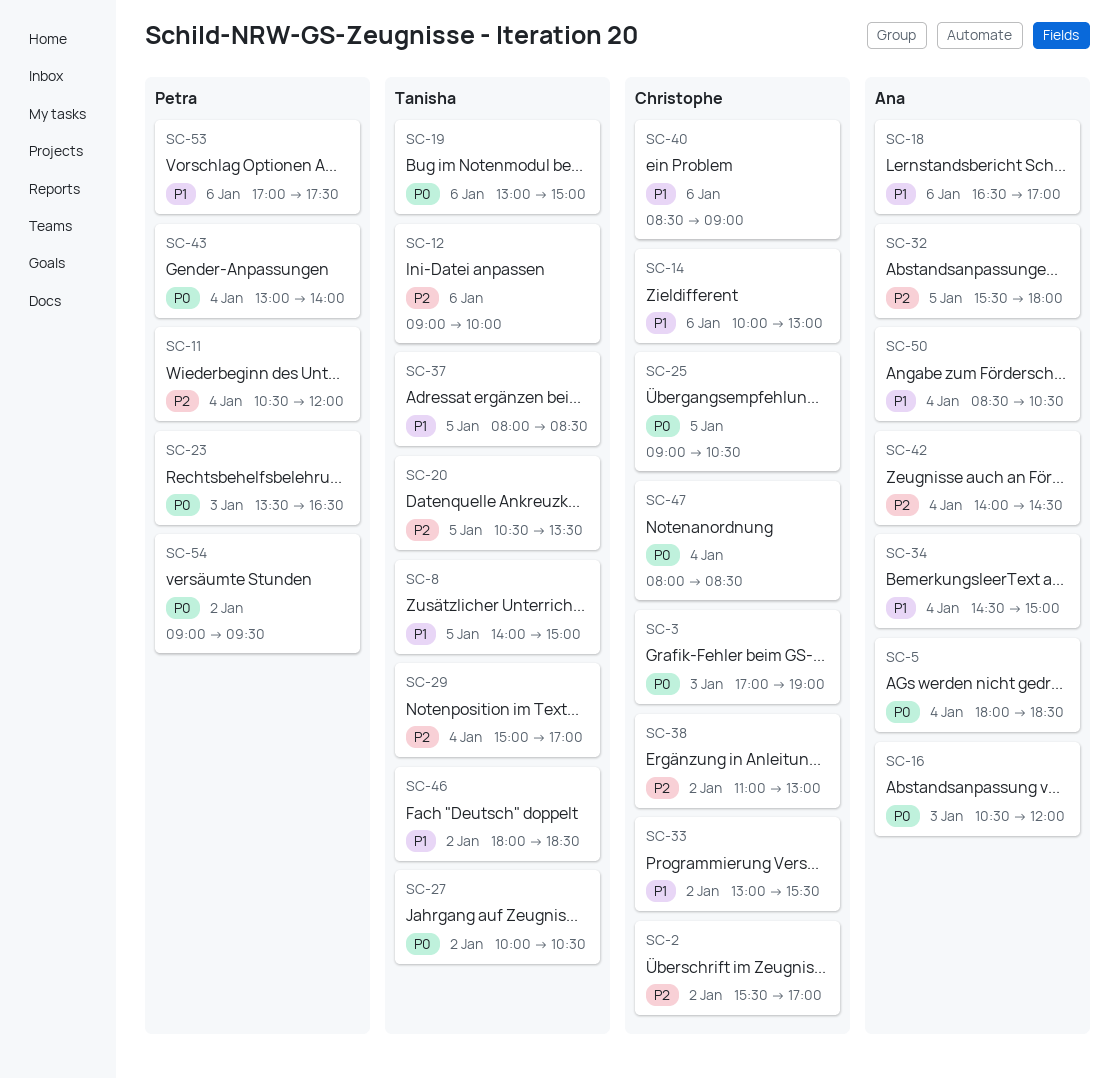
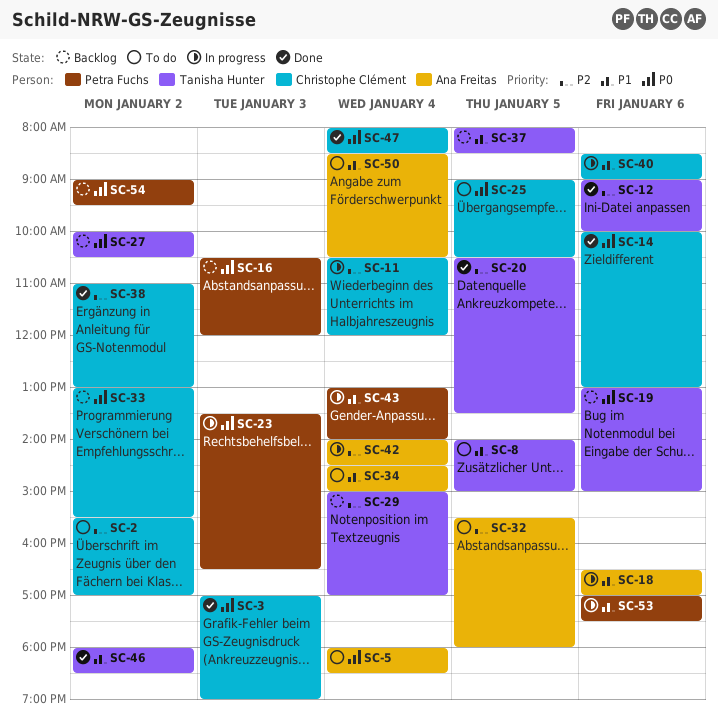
SC-11, owner: Petra Fuchs -> Christophe Clément
SC-14, priority: P1 -> P0
SC-16, owner: Ana Freitas -> Petra Fuchs
SC-33, priority: P1 -> P0
SC-43, priority: P0 -> P1

